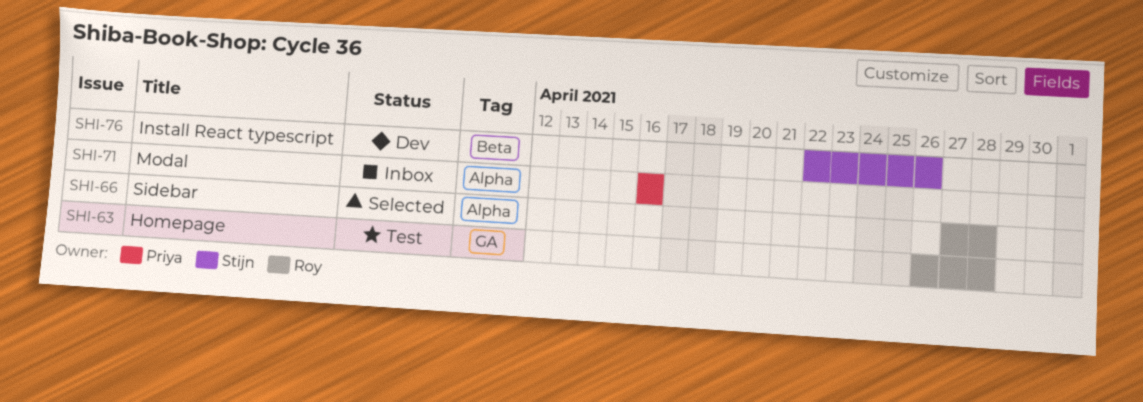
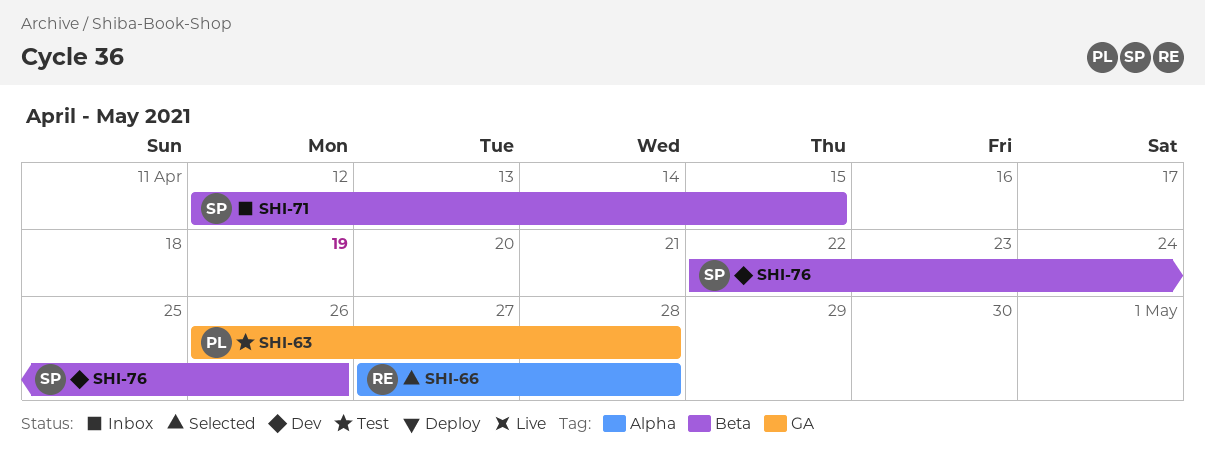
SHI-63, owner: Roy -> Priya
SHI-71, owner: Priya -> Stijn
SHI-71, label: Alpha -> Beta
SHI-71, start: Apr 16 -> Apr 12
SHI-71, due: Apr 16 -> Apr 15

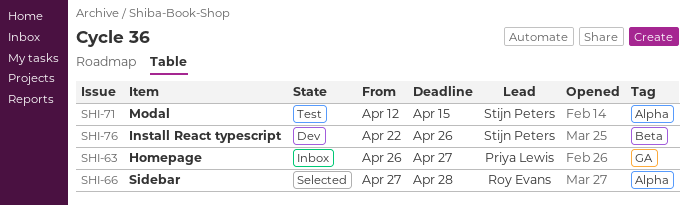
SHI-63, status: Test -> Inbox
SHI-63, due: Apr 28 -> Apr 27
SHI-71, status: Inbox -> Test
SHI-71, label: Beta -> Alpha

